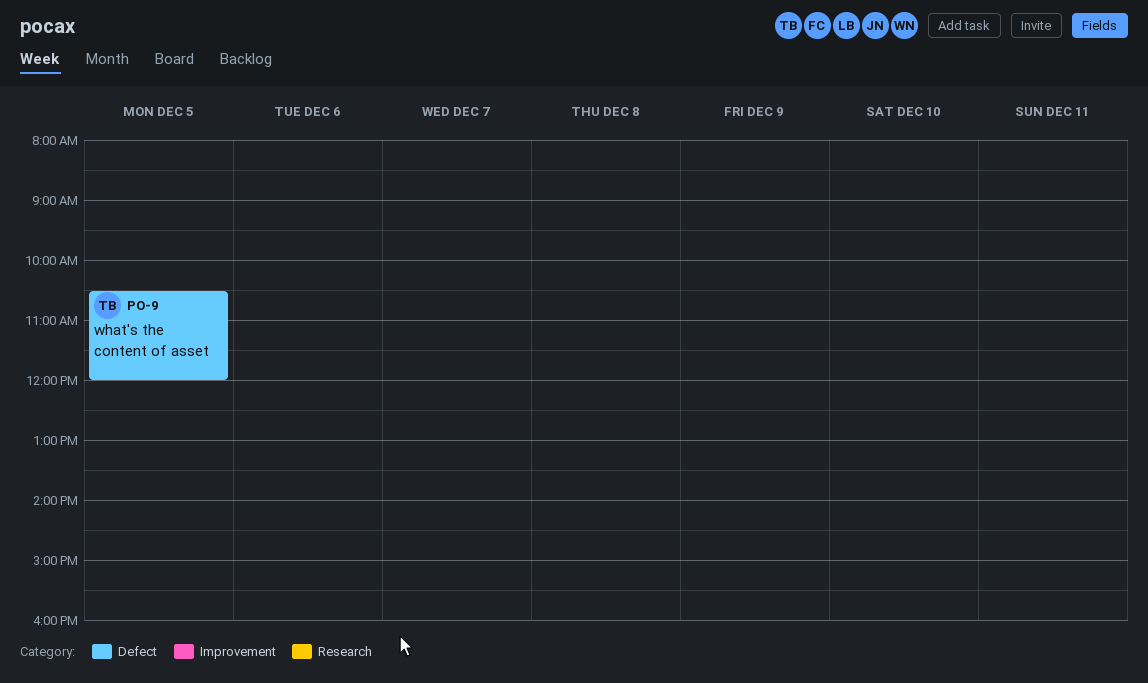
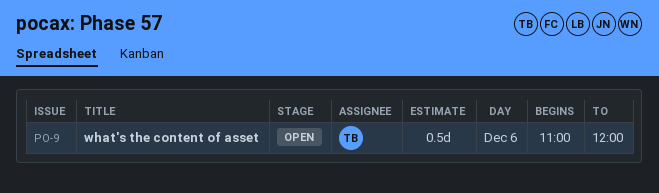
PO-9, day: Dec 5 -> Dec 6
PO-9, begins: 10:30 -> 11:00

